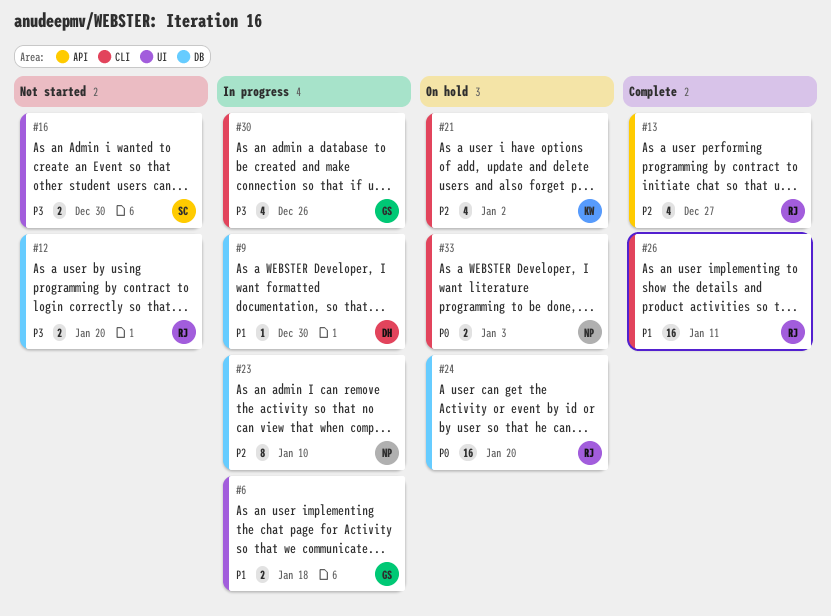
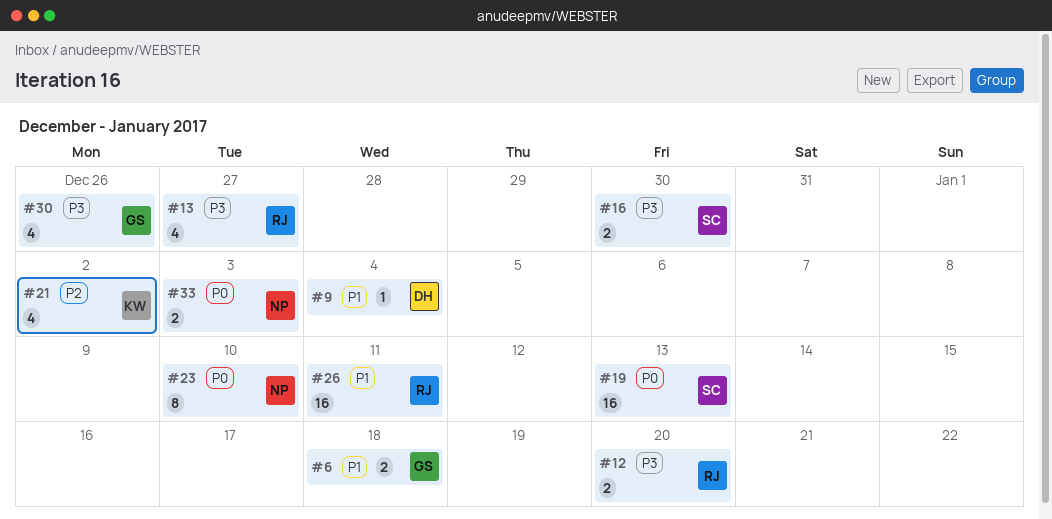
#9, due: Dec 30 -> Jan 4
#13, priority: P2 -> P3
#19: none -> present
#23, priority: P2 -> P0
#24: present -> none

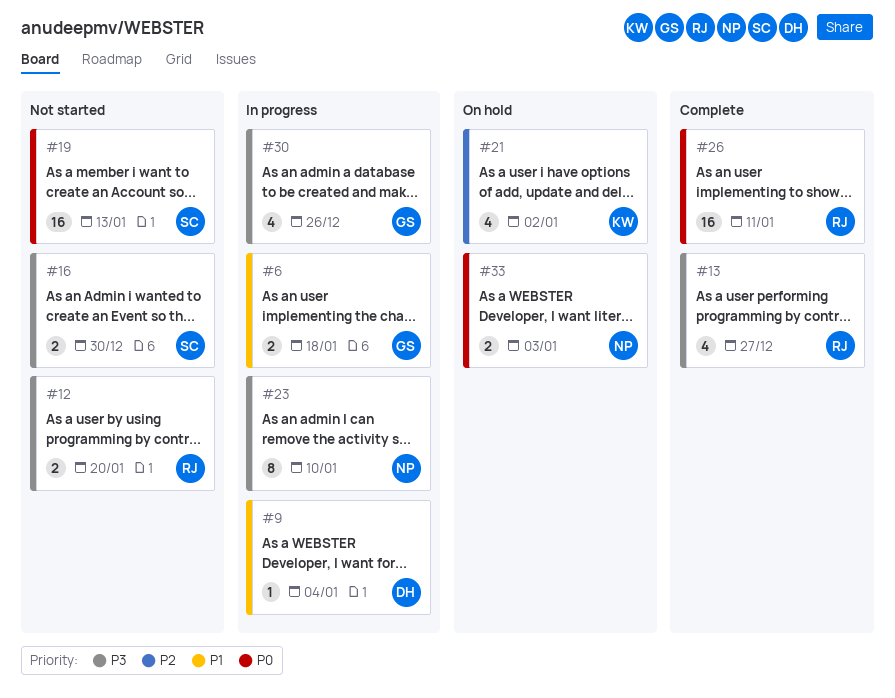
#23, priority: P0 -> P3
#26, priority: P1 -> P0

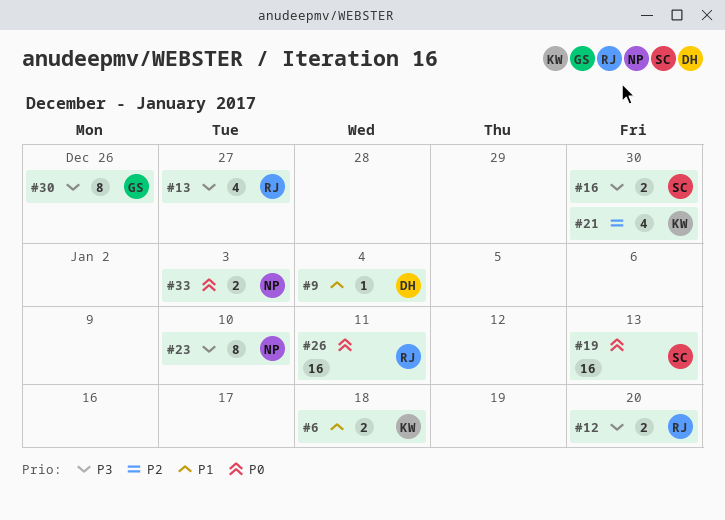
#6, owner: GS -> KW
#21, due: Jan 2 -> Dec 30
#30, estimate: 4 -> 8

